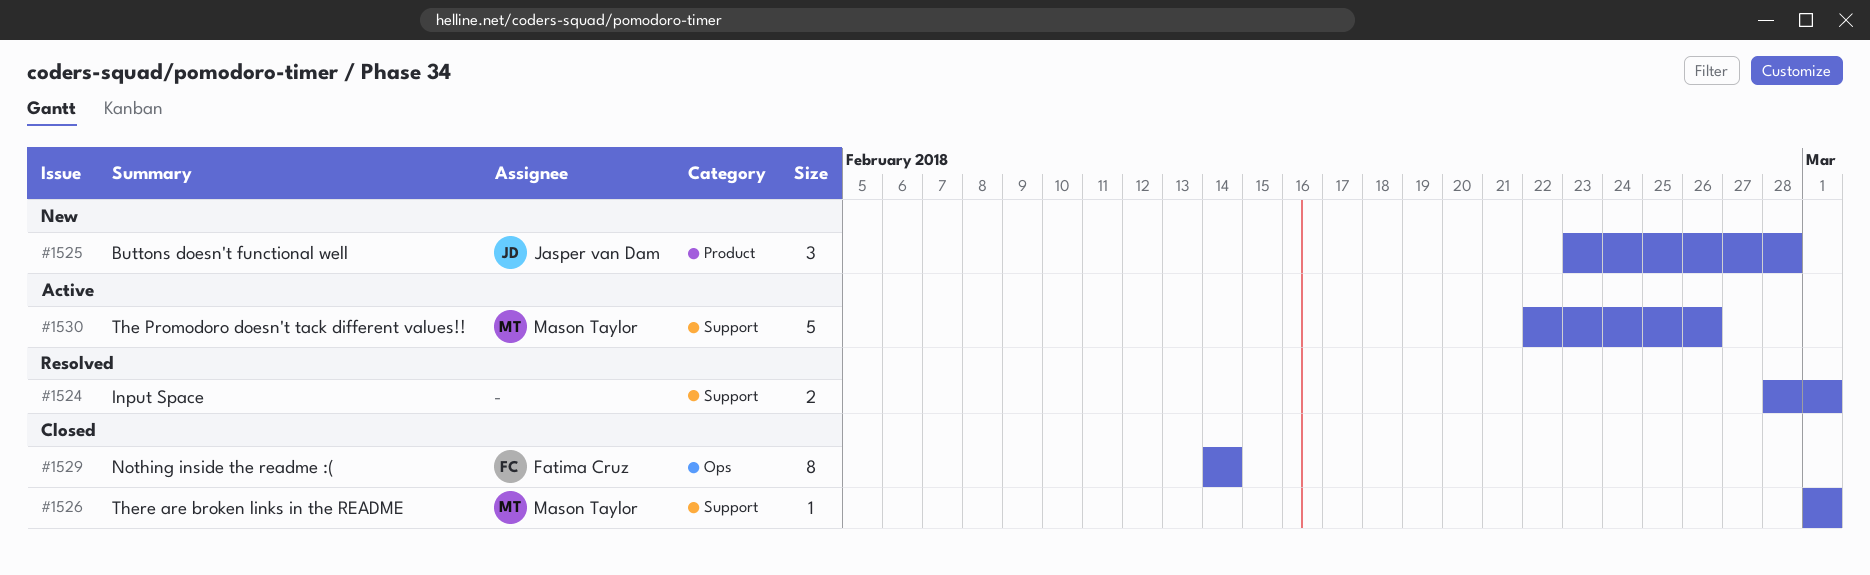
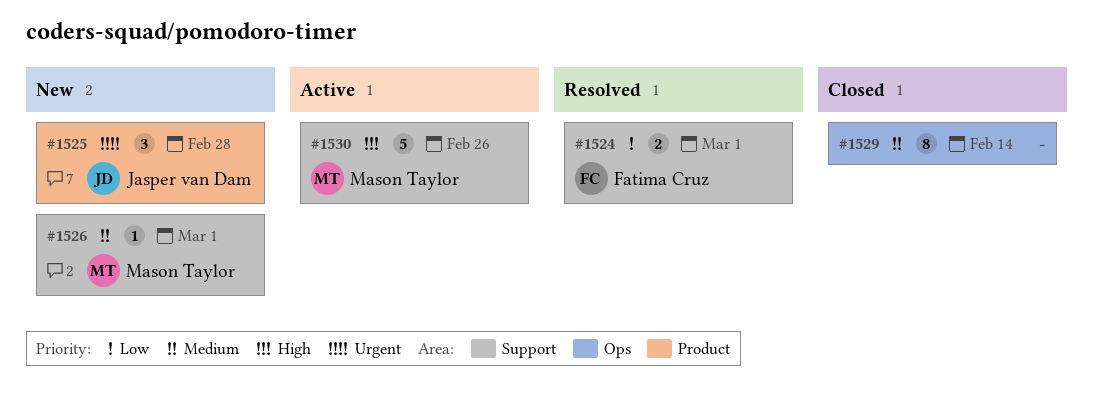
#1524, owner: none -> Fatima Cruz
#1526, status: Closed -> New
#1529, owner: Fatima Cruz -> none

